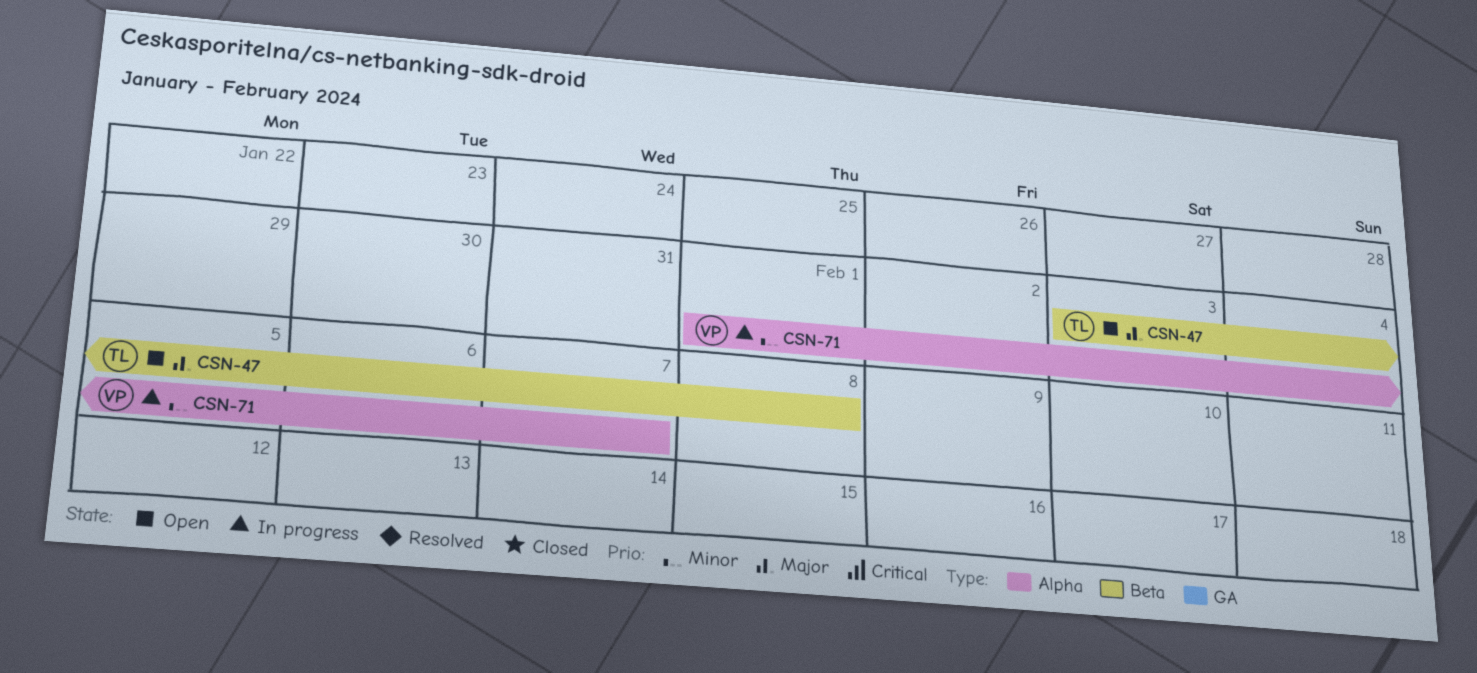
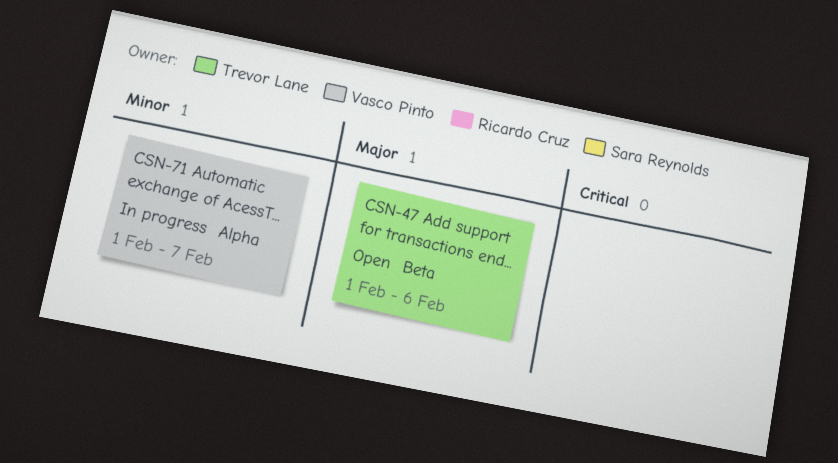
CSN-47, start: Feb 3 -> Feb 1
CSN-47, due: Feb 8 -> Feb 6

